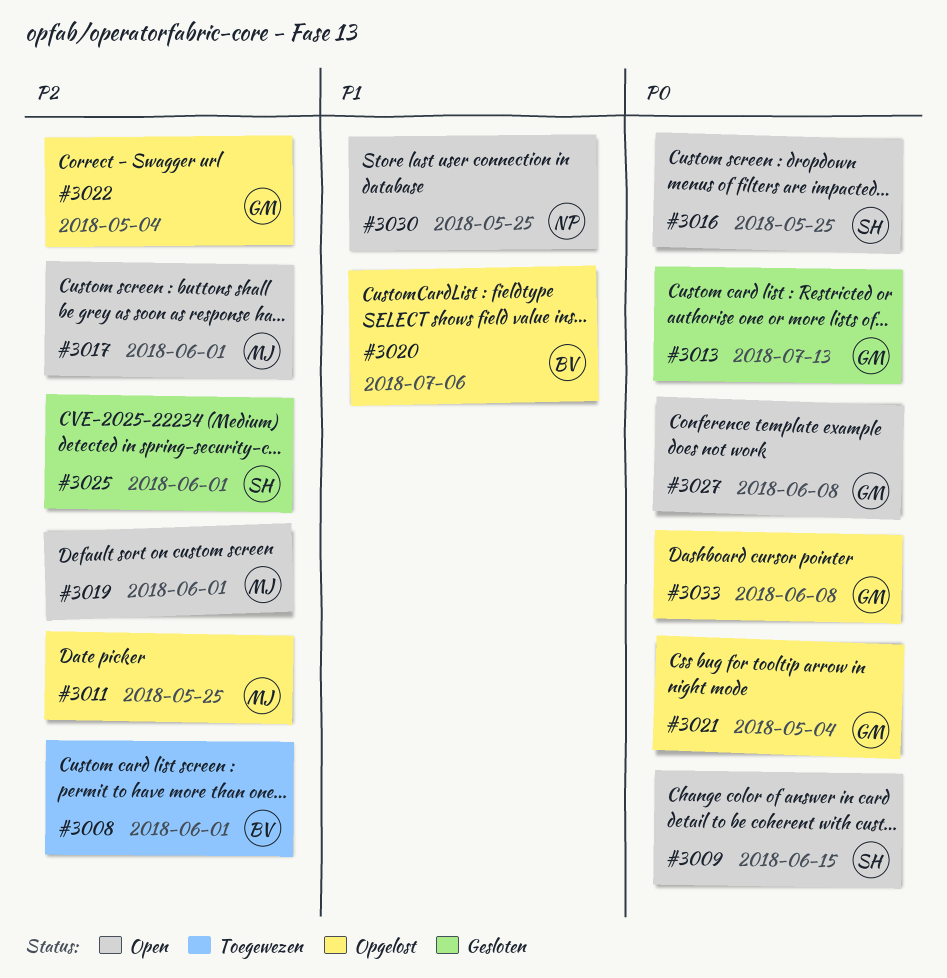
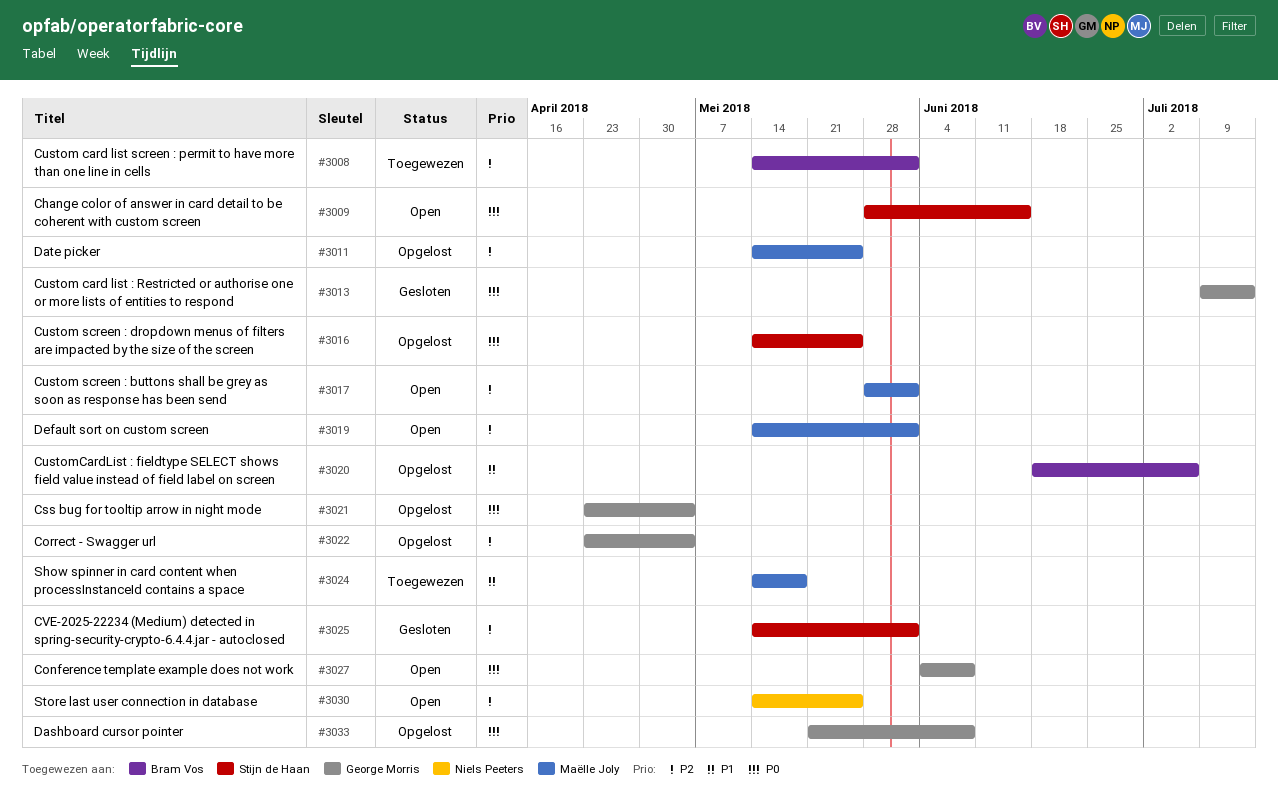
#3016, status: Open -> Opgelost
#3024: none -> present
#3030, priority: P1 -> P2

